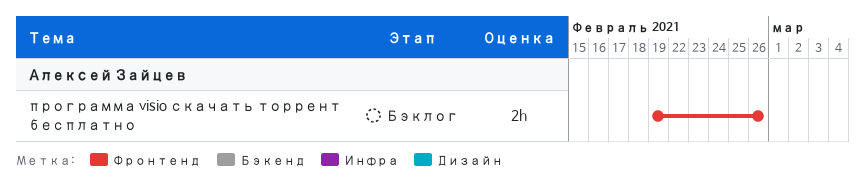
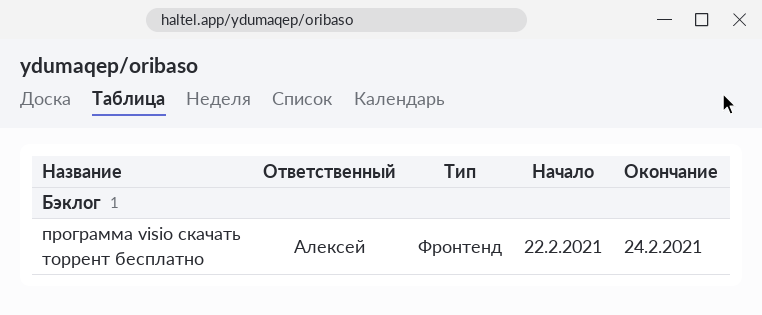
программа visio скачать торрент бесплатно, start: Feb 19 -> Feb 22
программа visio скачать торрент бесплатно, due: Feb 26 -> Feb 24

